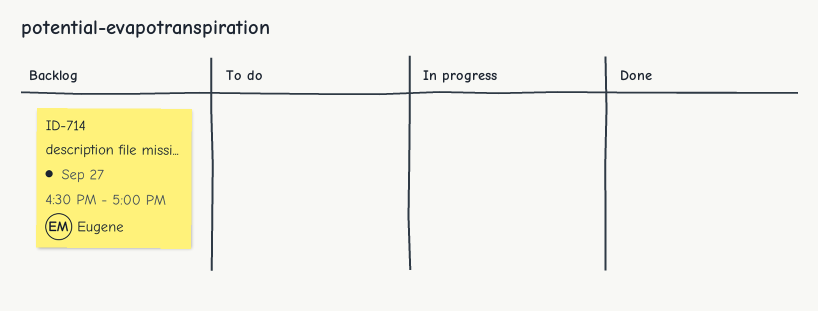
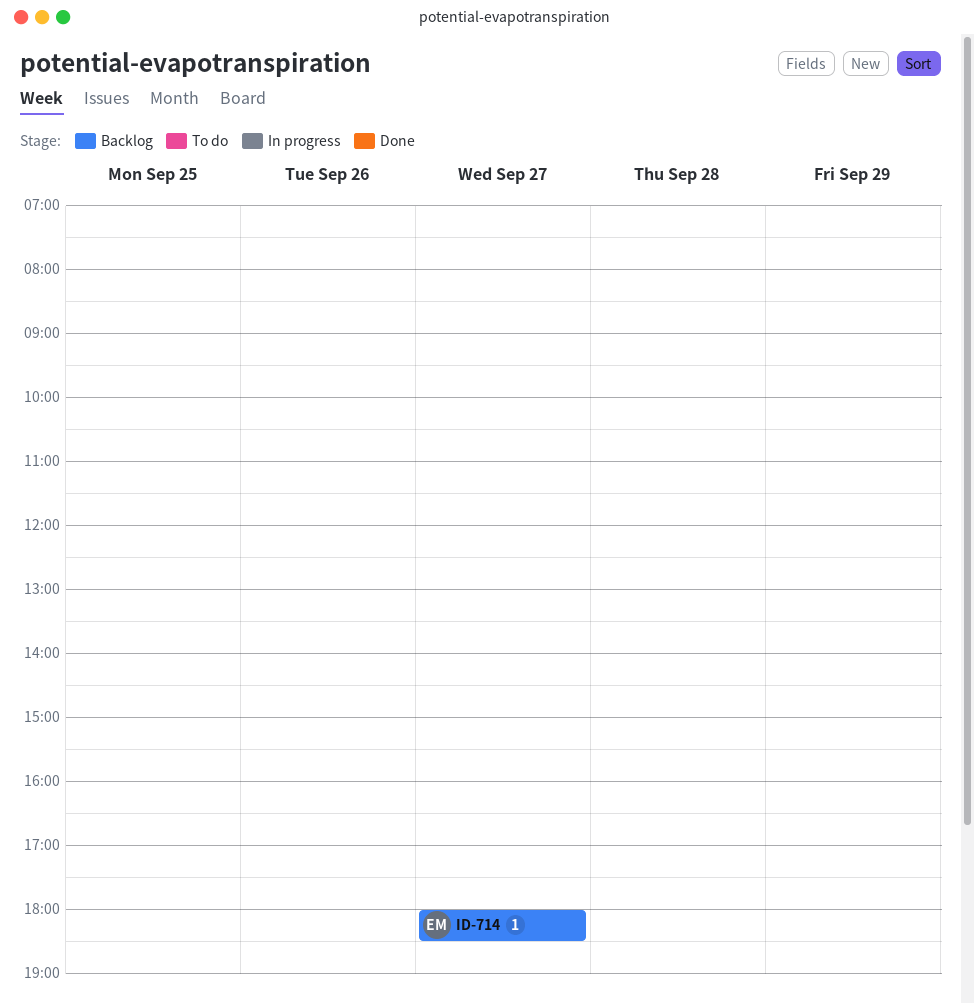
ID-714, begins: 16:30 -> 18:00
ID-714, ends: 17:00 -> 18:30

